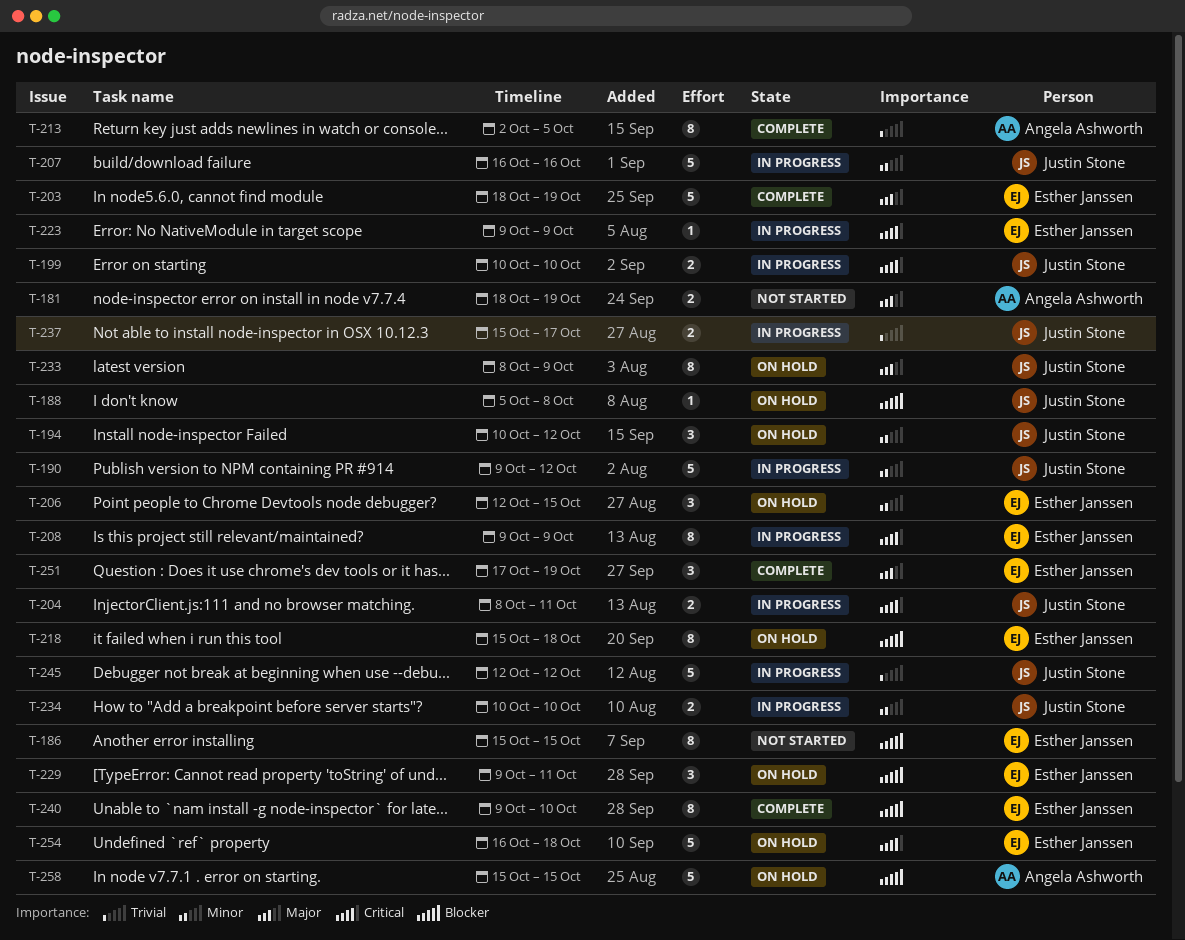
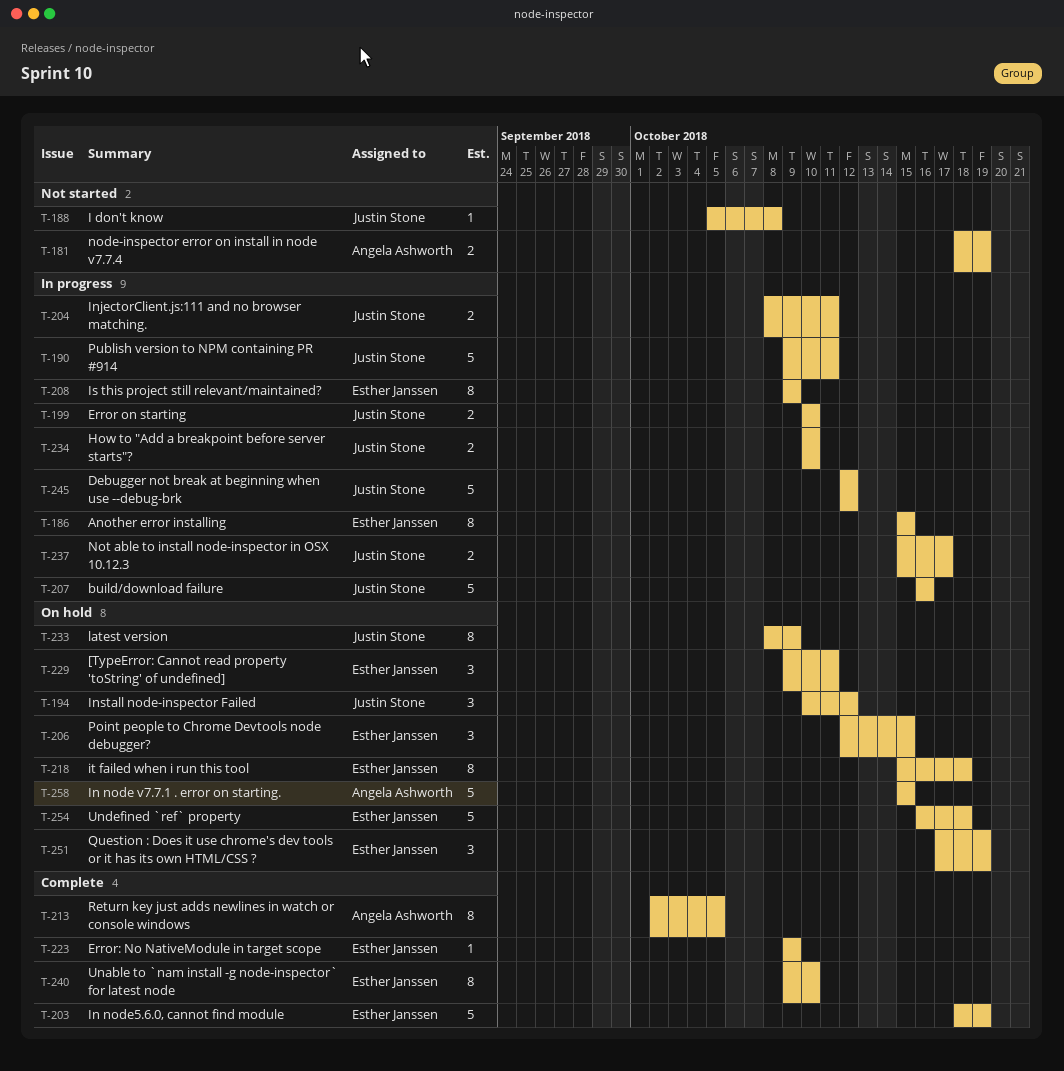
T-186, status: Not started -> In progress
T-188, status: On hold -> Not started
T-190, due: Oct 12 -> Oct 11
T-223, status: In progress -> Complete
T-251, status: Complete -> On hold

